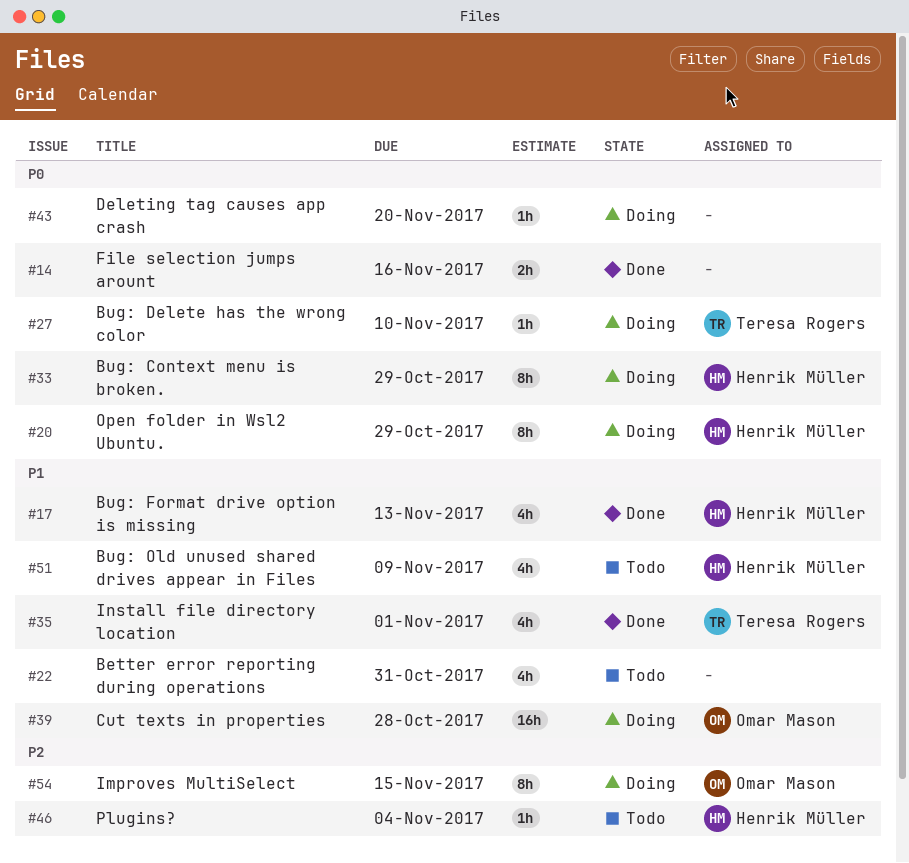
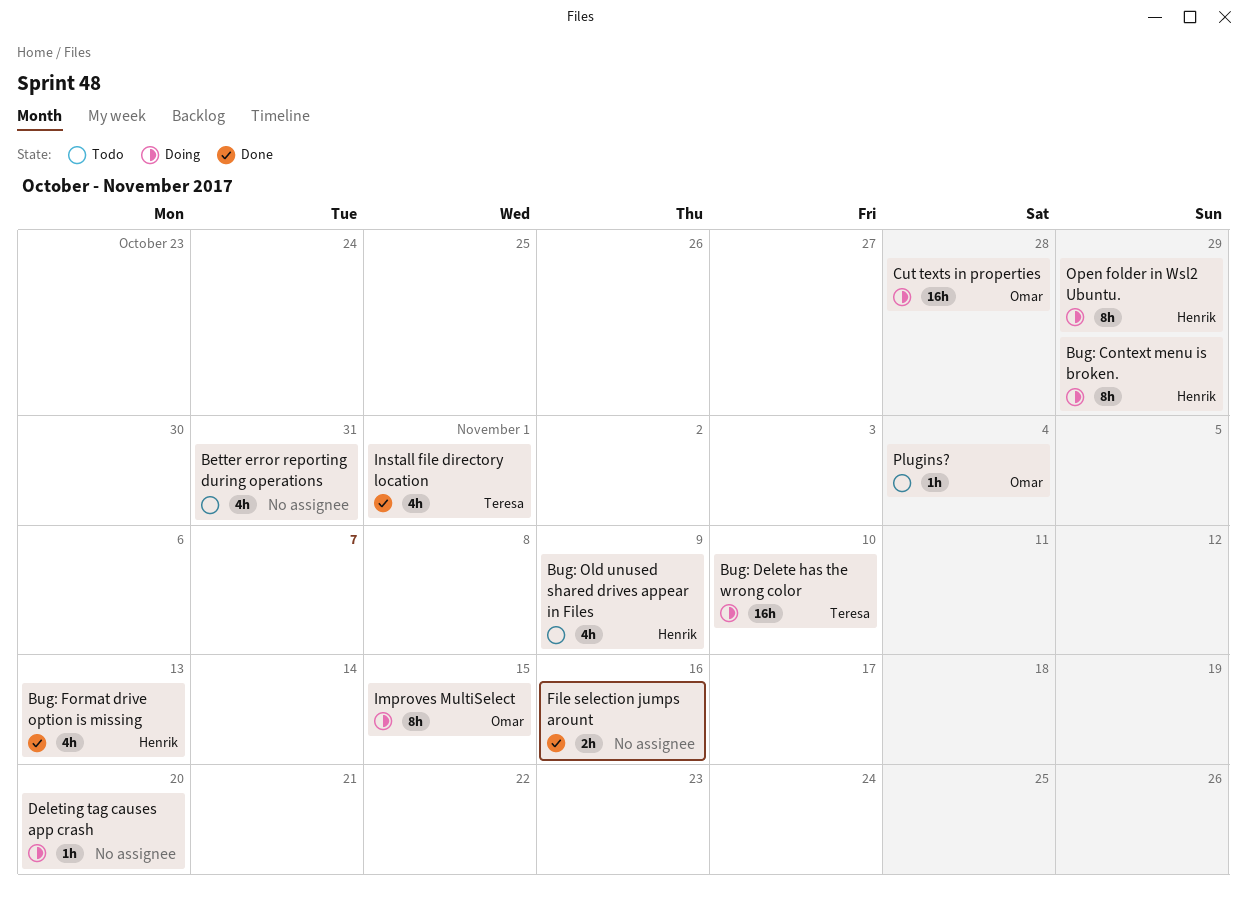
Bug: Delete has the wrong color, estimate: 1h -> 16h
Plugins?, owner: Henrik Müller -> Omar Mason

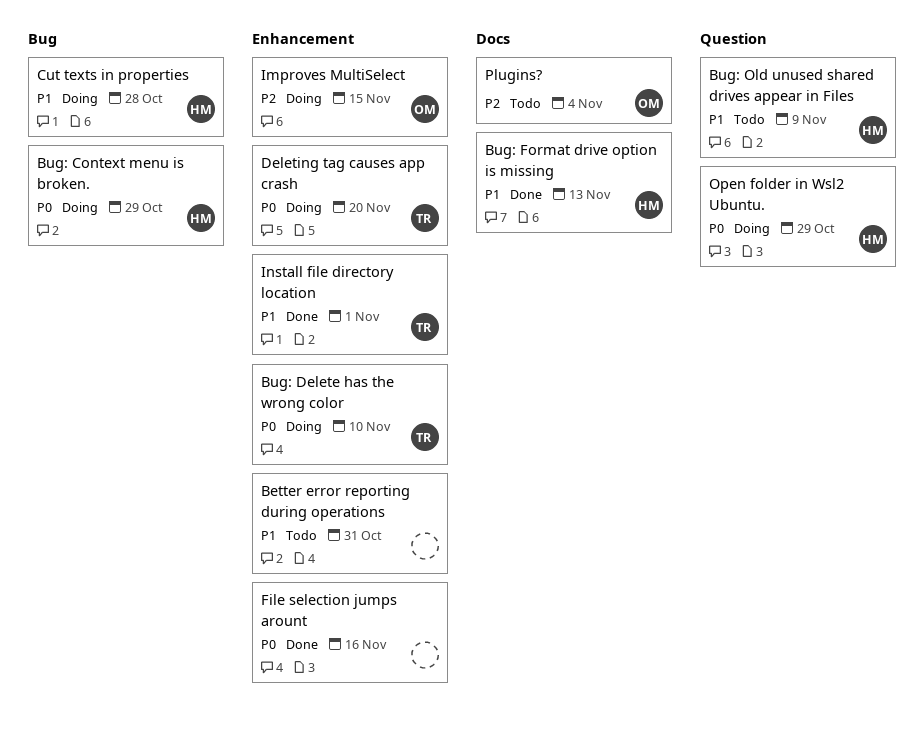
Cut texts in properties, owner: Omar -> Henrik
Deleting tag causes app crash, owner: none -> Teresa

